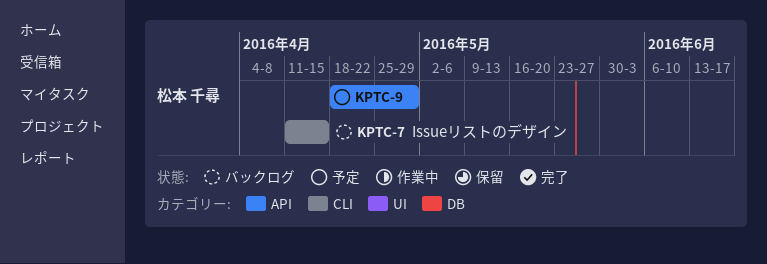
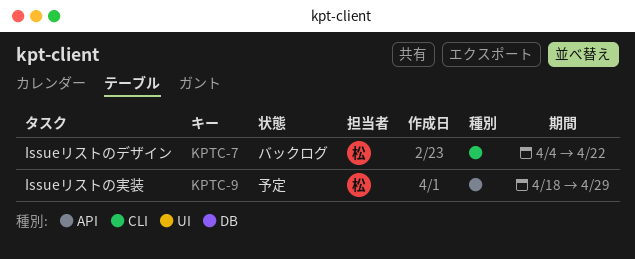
KPTC-7, start: Apr 11 -> Apr 4
KPTC-7, due: Apr 15 -> Apr 22

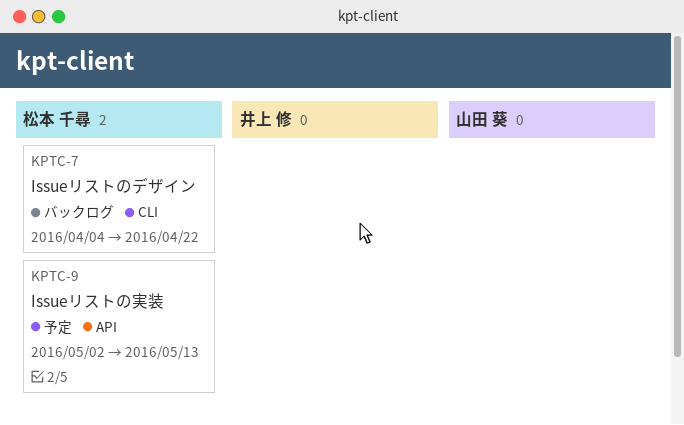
KPTC-9, start: Apr 18 -> May 2
KPTC-9, due: Apr 29 -> May 13

